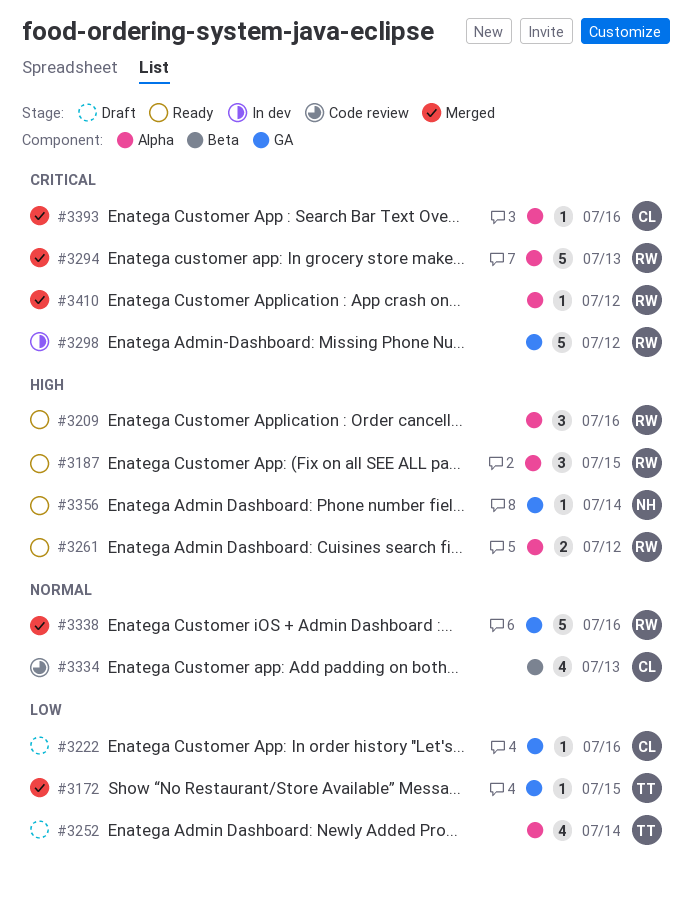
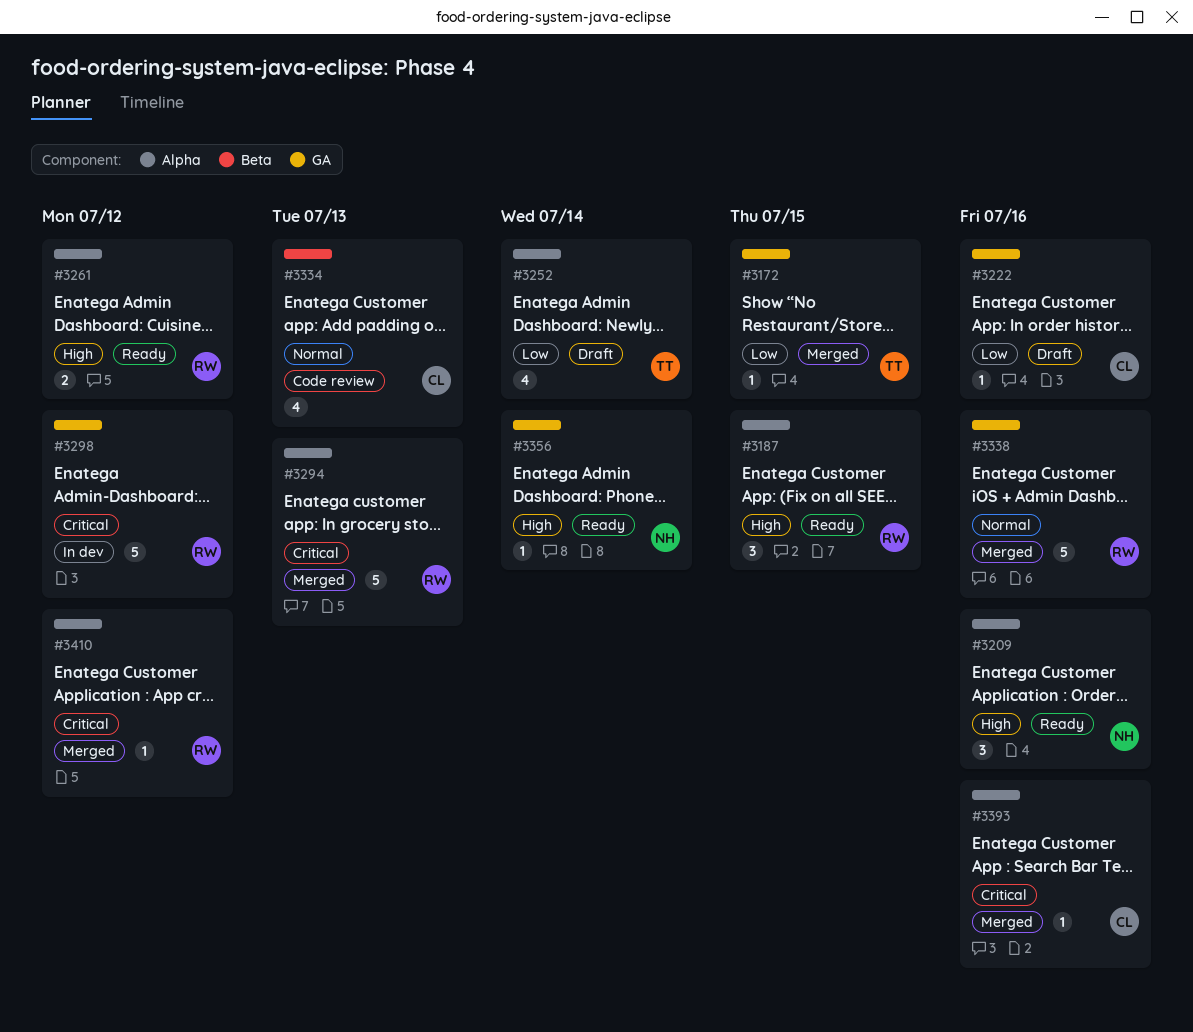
#3209, owner: RW -> NH

